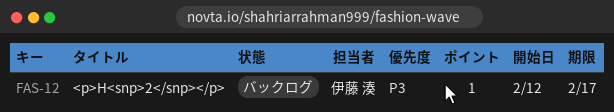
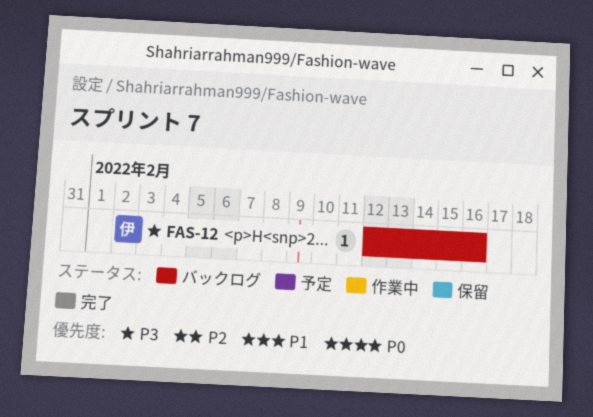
FAS-12, due: Feb 17 -> Feb 16

